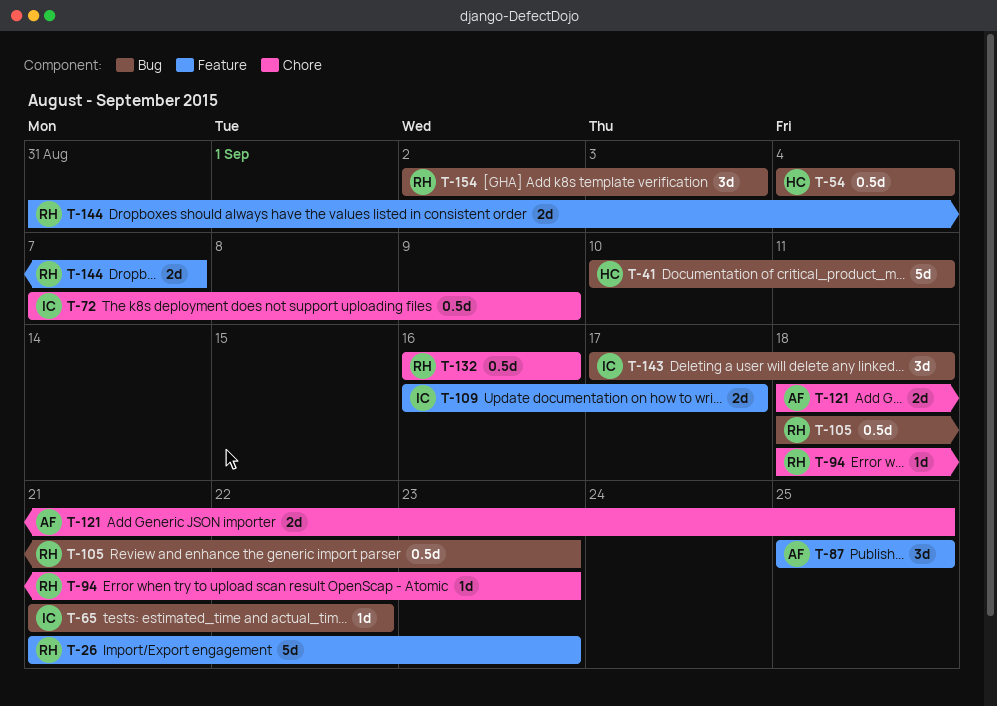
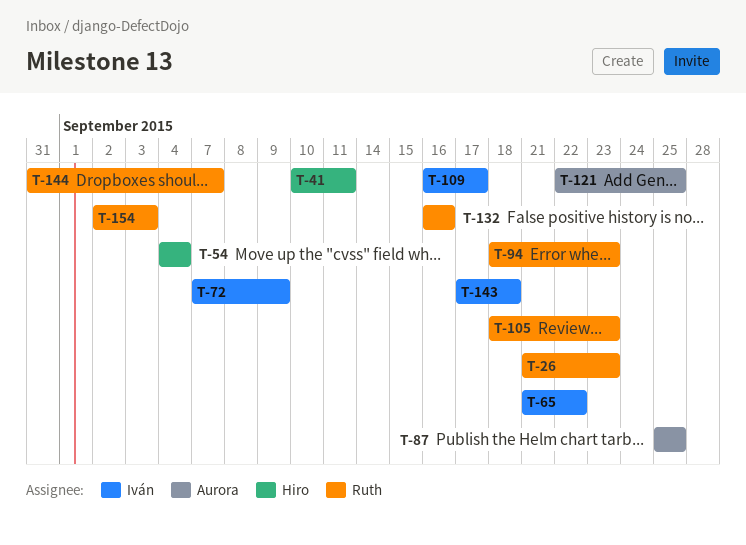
T-121, start: Sep 18 -> Sep 22

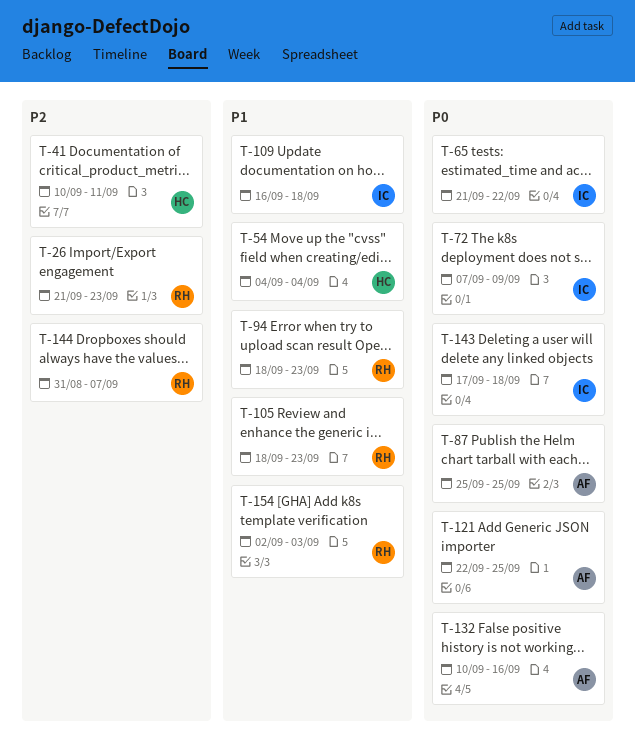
T-109, due: Sep 17 -> Sep 18
T-132, owner: Ruth -> Aurora
T-132, start: Sep 16 -> Sep 10

